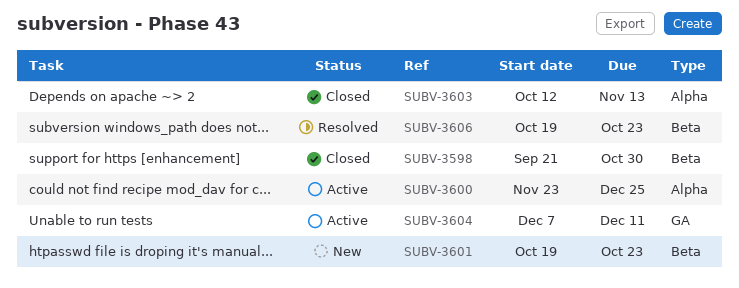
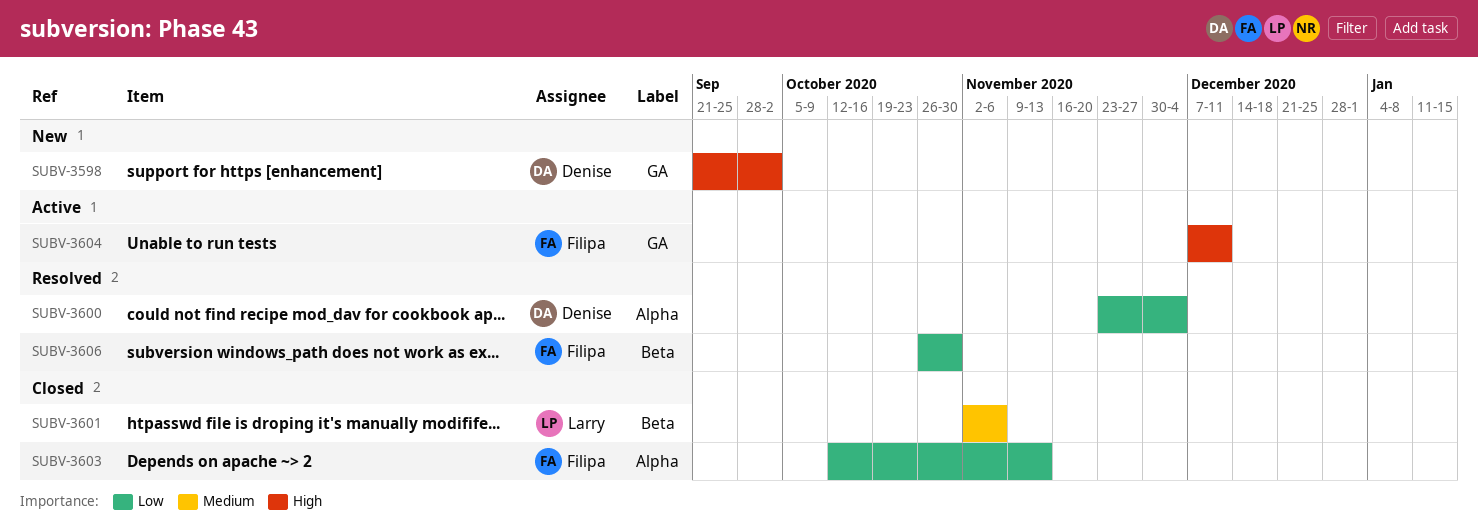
SUBV-3598, status: Closed -> New
SUBV-3598, label: Beta -> GA
SUBV-3598, due: Oct 30 -> Oct 2
SUBV-3600, status: Active -> Resolved
SUBV-3600, due: Dec 25 -> Dec 4
SUBV-3601, status: New -> Closed
SUBV-3601, start: Oct 19 -> Nov 2
SUBV-3601, due: Oct 23 -> Nov 6
SUBV-3606, start: Oct 19 -> Oct 26
SUBV-3606, due: Oct 23 -> Oct 30

